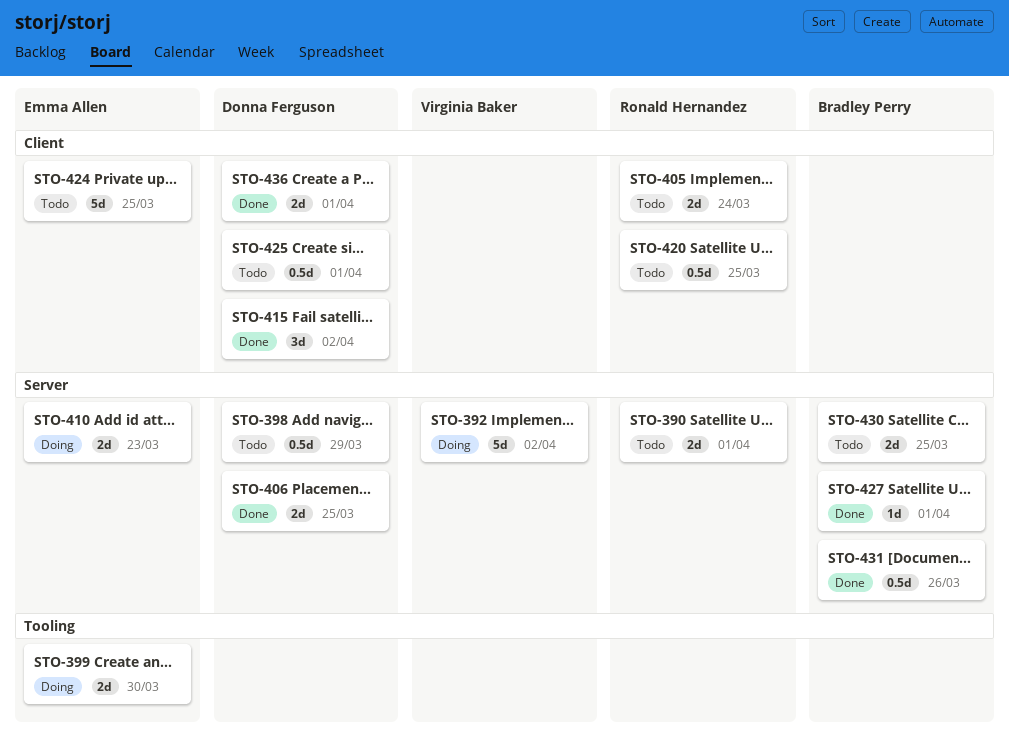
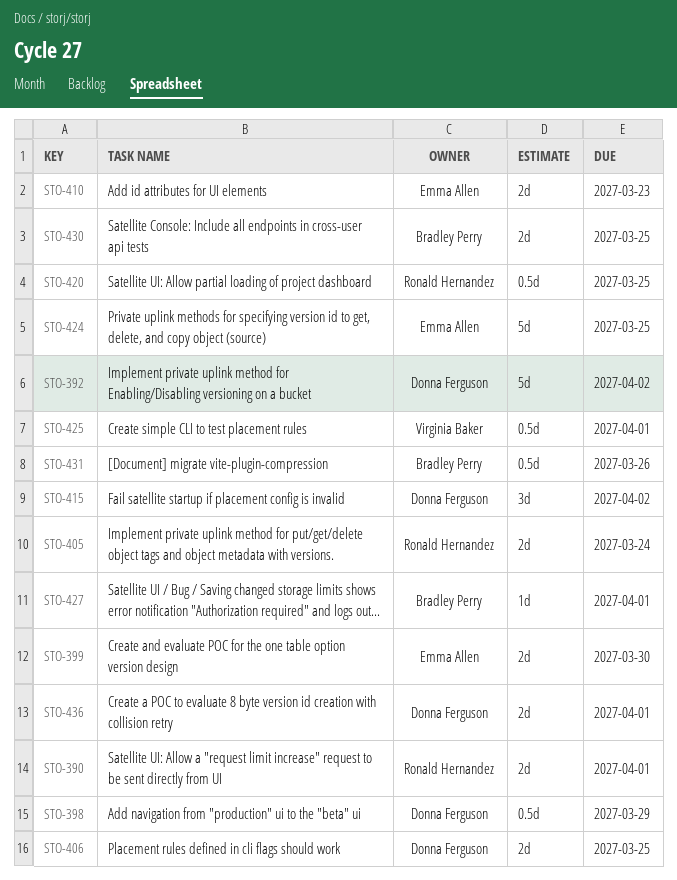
STO-392, owner: Virginia Baker -> Donna Ferguson
STO-425, owner: Donna Ferguson -> Virginia Baker

